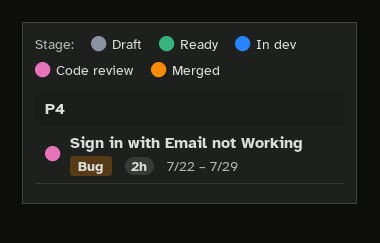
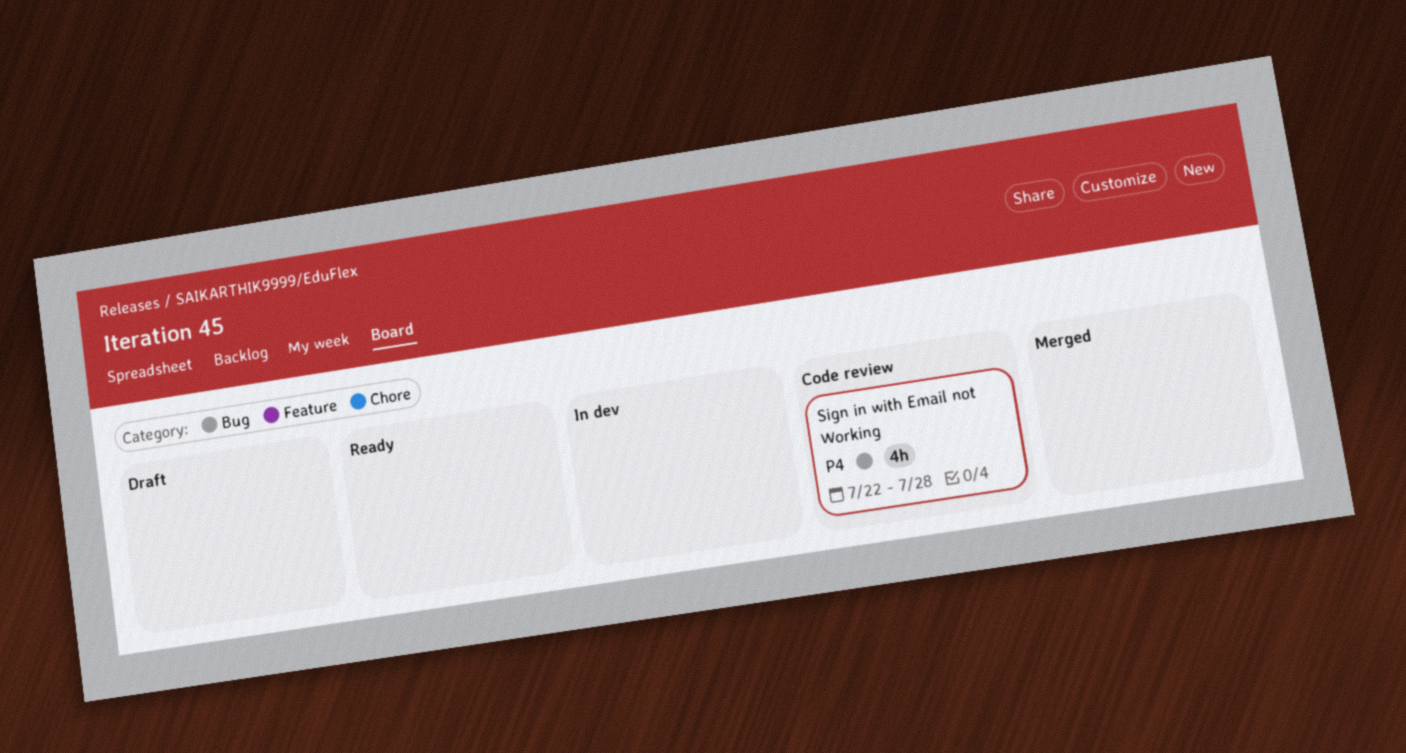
Sign in with Email not Working, estimate: 2h -> 4h
Sign in with Email not Working, due: Jul 29 -> Jul 28

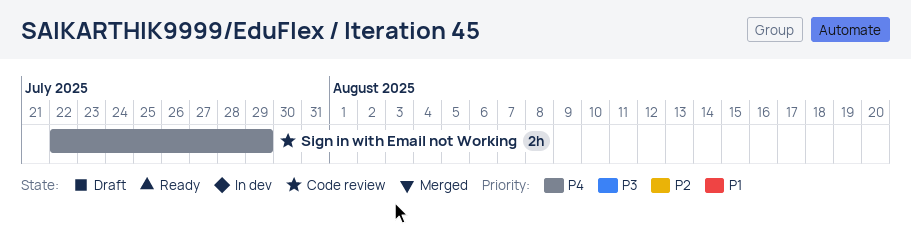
Sign in with Email not Working, estimate: 4h -> 2h
Sign in with Email not Working, due: Jul 28 -> Jul 29

